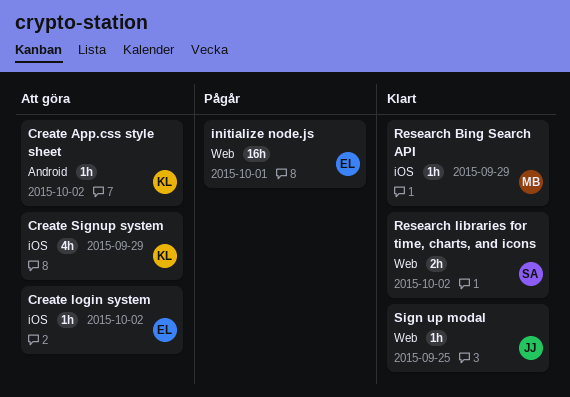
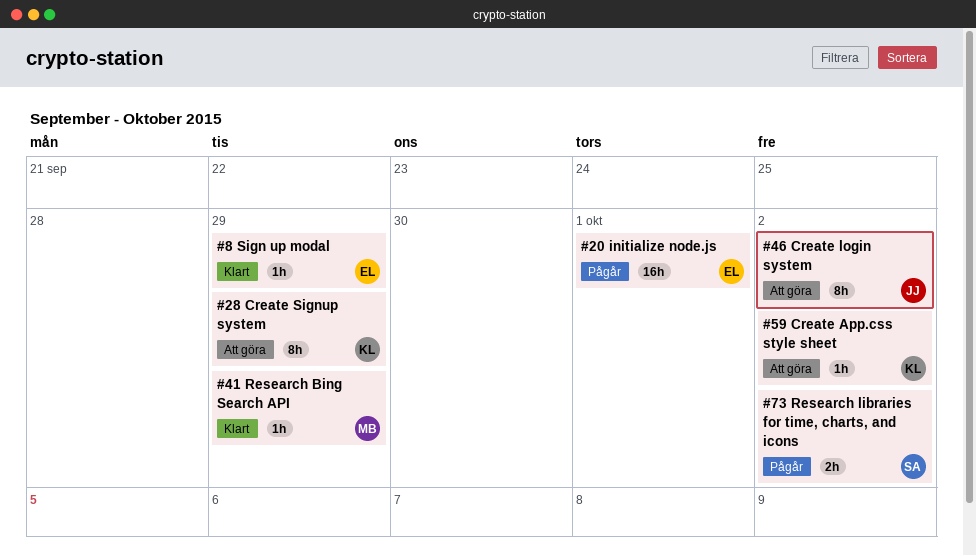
Create login system, owner: EL -> JJ
Create login system, estimate: 1h -> 8h
Create Signup system, estimate: 4h -> 8h
Research libraries for time, charts, and icons, status: Klart -> Pågår
Sign up modal, owner: JJ -> EL
Sign up modal, due: Sep 25 -> Sep 29

